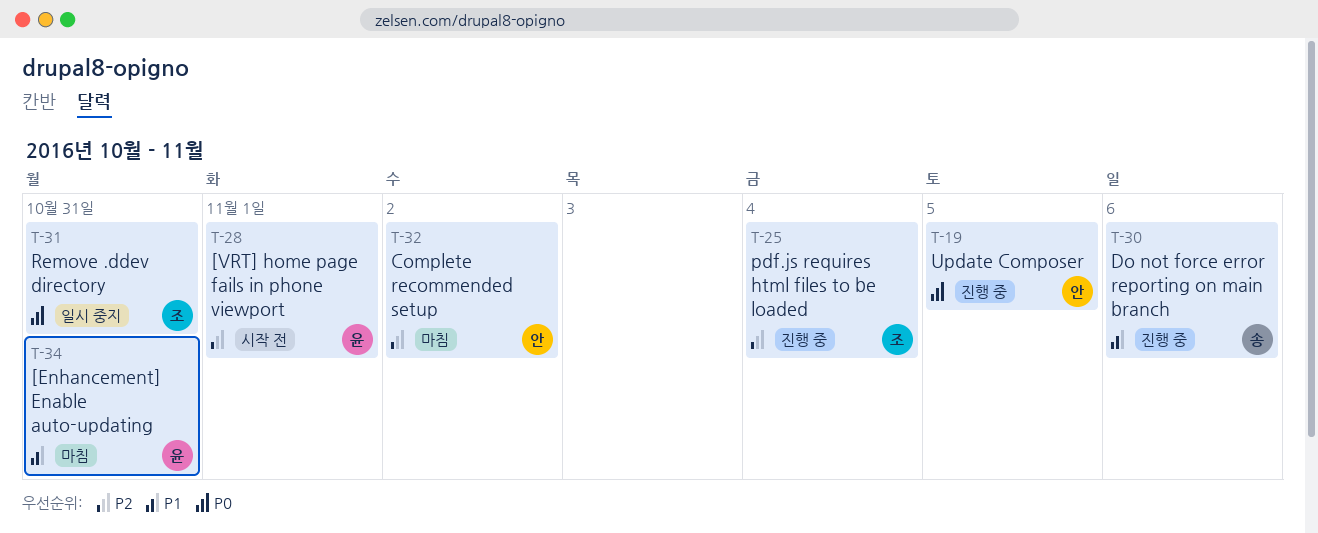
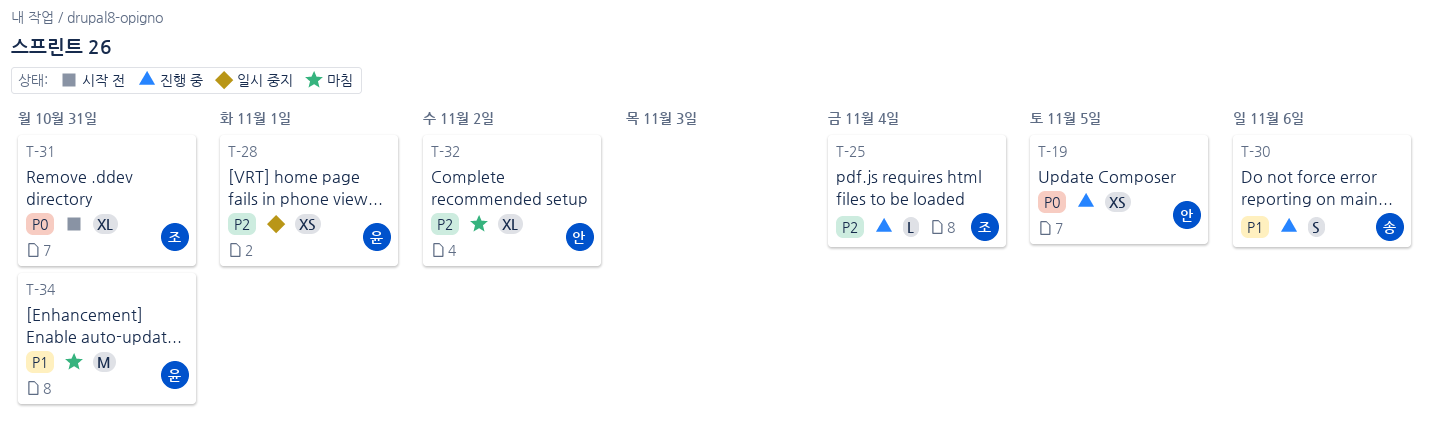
T-28, status: 시작 전 -> 일시 중지
T-31, status: 일시 중지 -> 시작 전

